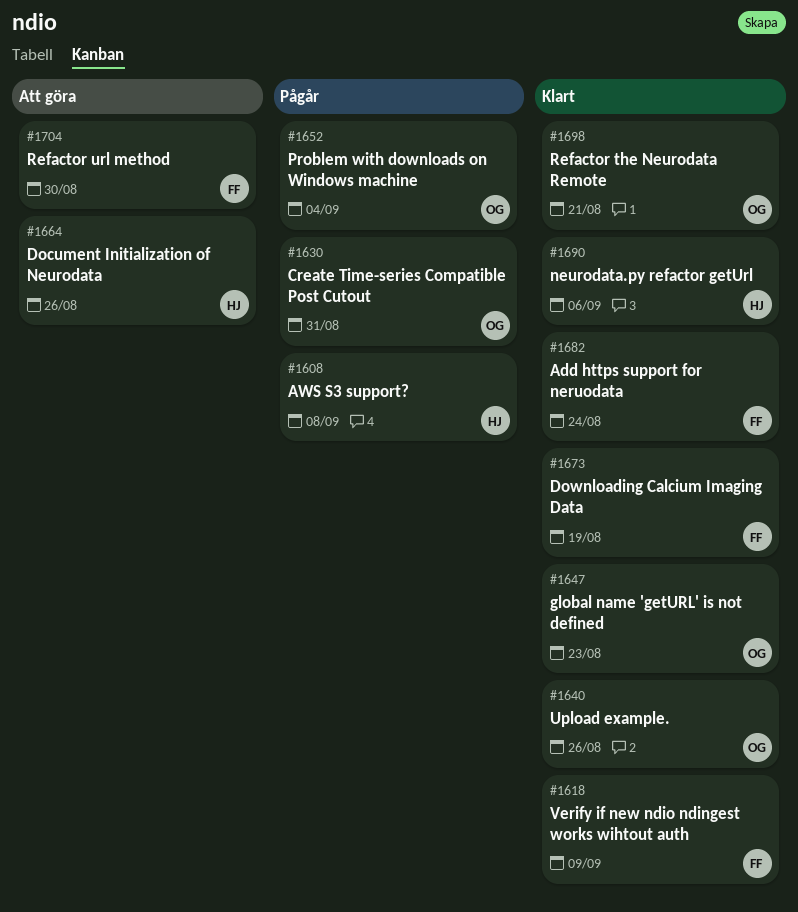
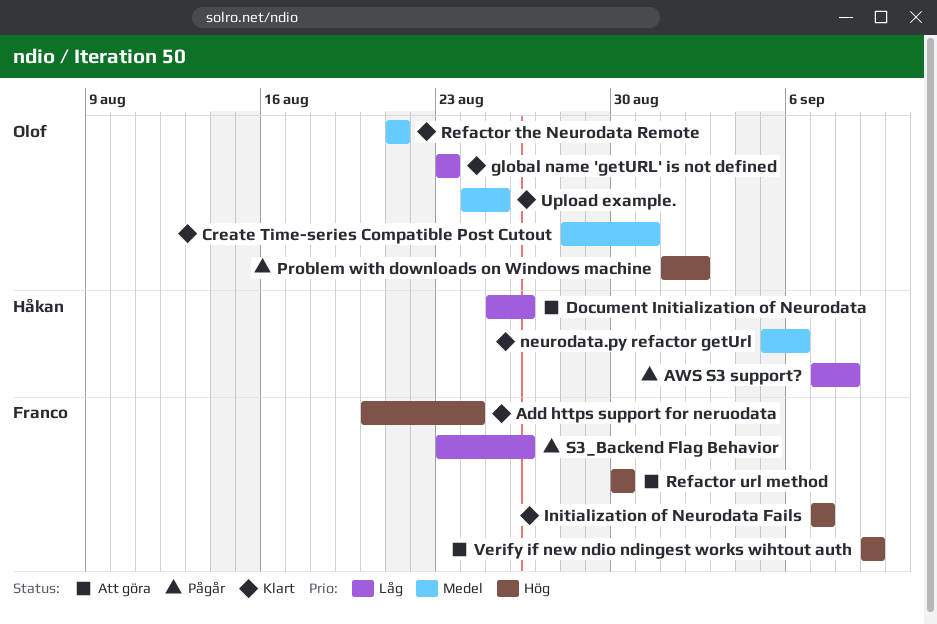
Create Time-series Compatible Post Cutout, status: Pågår -> Klart
Downloading Calcium Imaging Data: present -> none
Initialization of Neurodata Fails: none -> present
Problem with downloads on Windows machine, due: Sep 4 -> Sep 2
S3_Backend Flag Behavior: none -> present
Upload example., due: Aug 26 -> Aug 25
Verify if new ndio ndingest works wihtout auth, status: Klart -> Att göra

